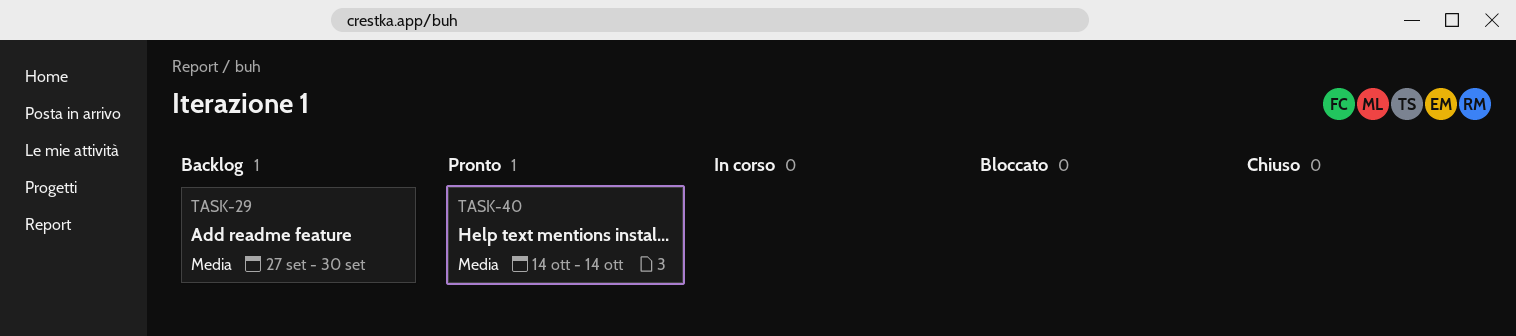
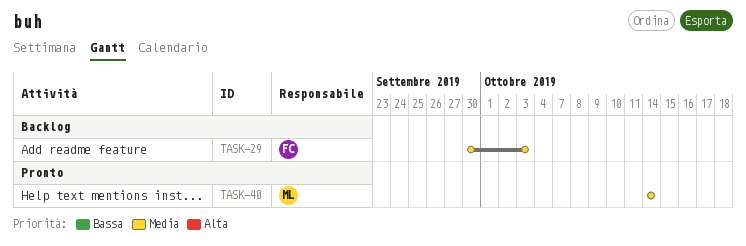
TASK-29, start: Sep 27 -> Sep 30
TASK-29, due: Sep 30 -> Oct 3

